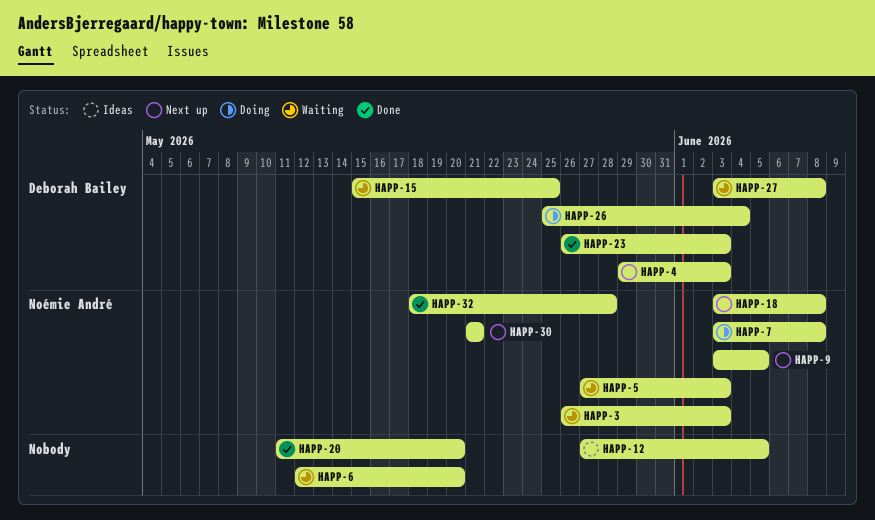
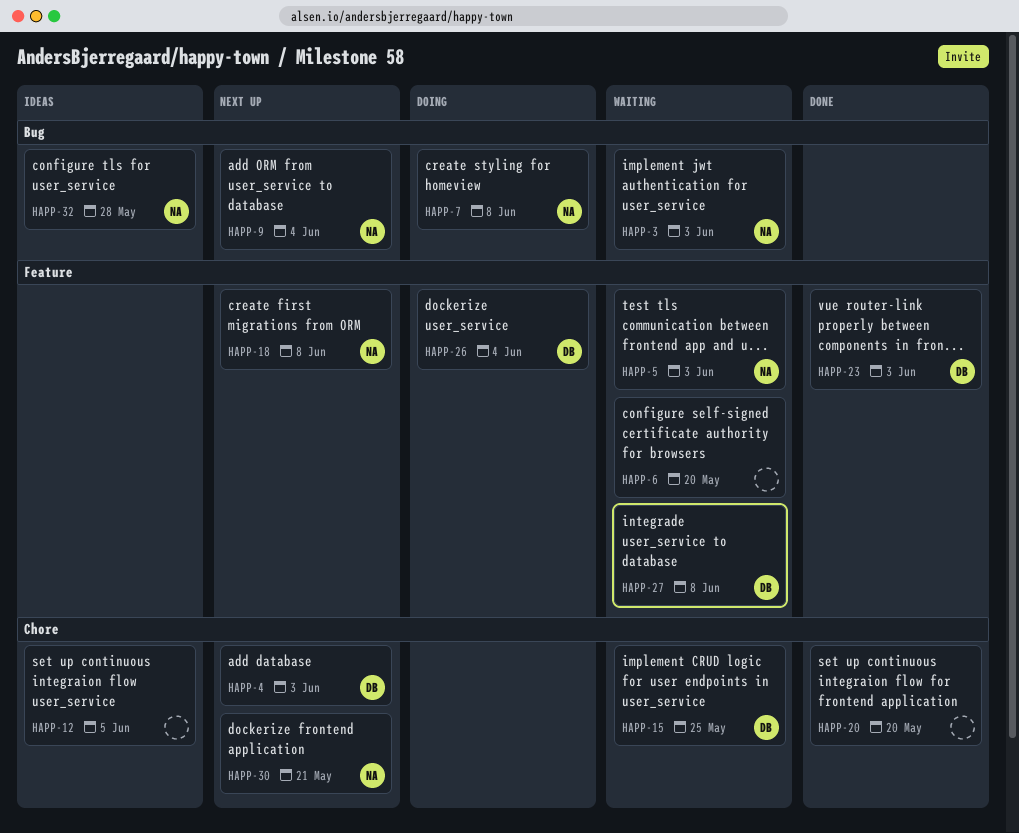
HAPP-9, due: Jun 5 -> Jun 4
HAPP-32, status: Done -> Ideas

